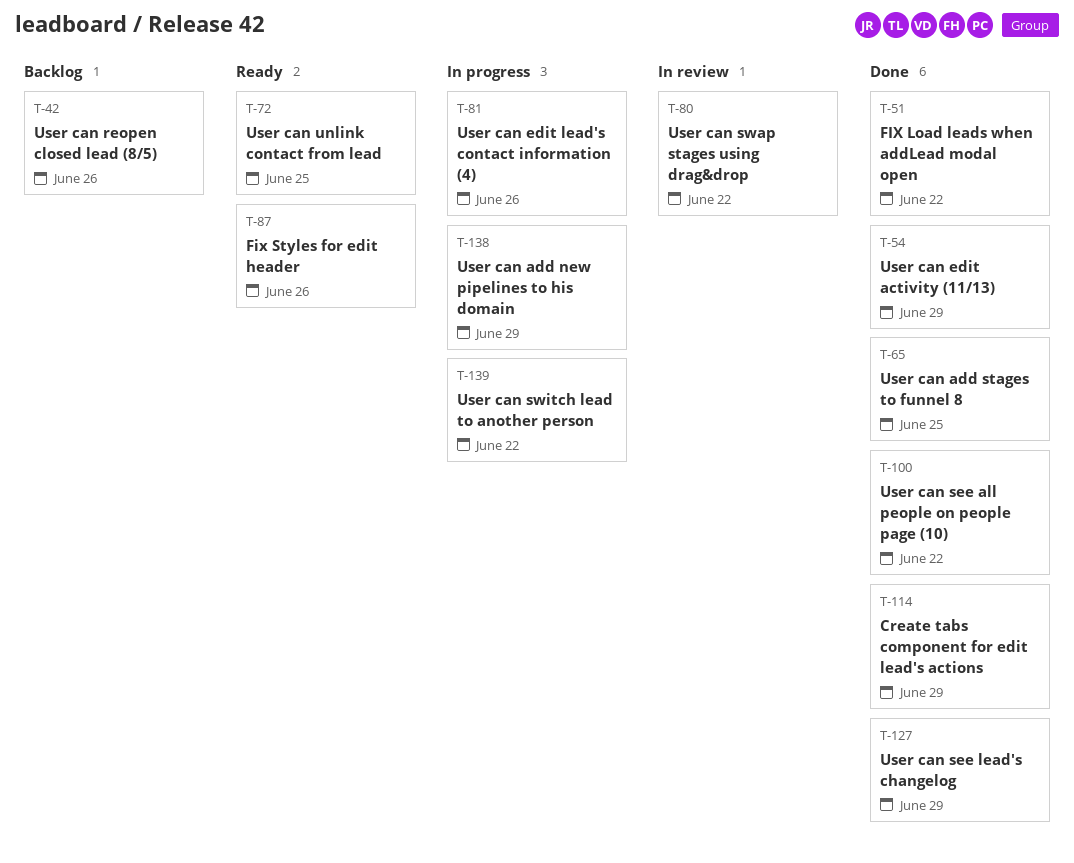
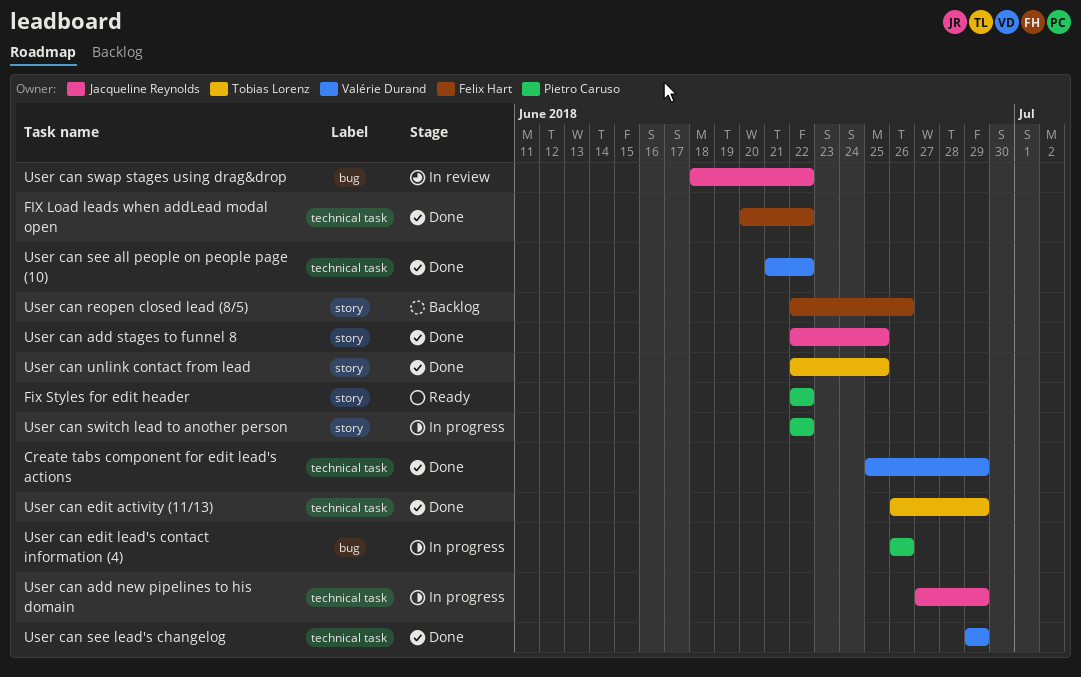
Fix Styles for edit header, due: Jun 26 -> Jun 22
User can unlink contact from lead, status: Ready -> Done

